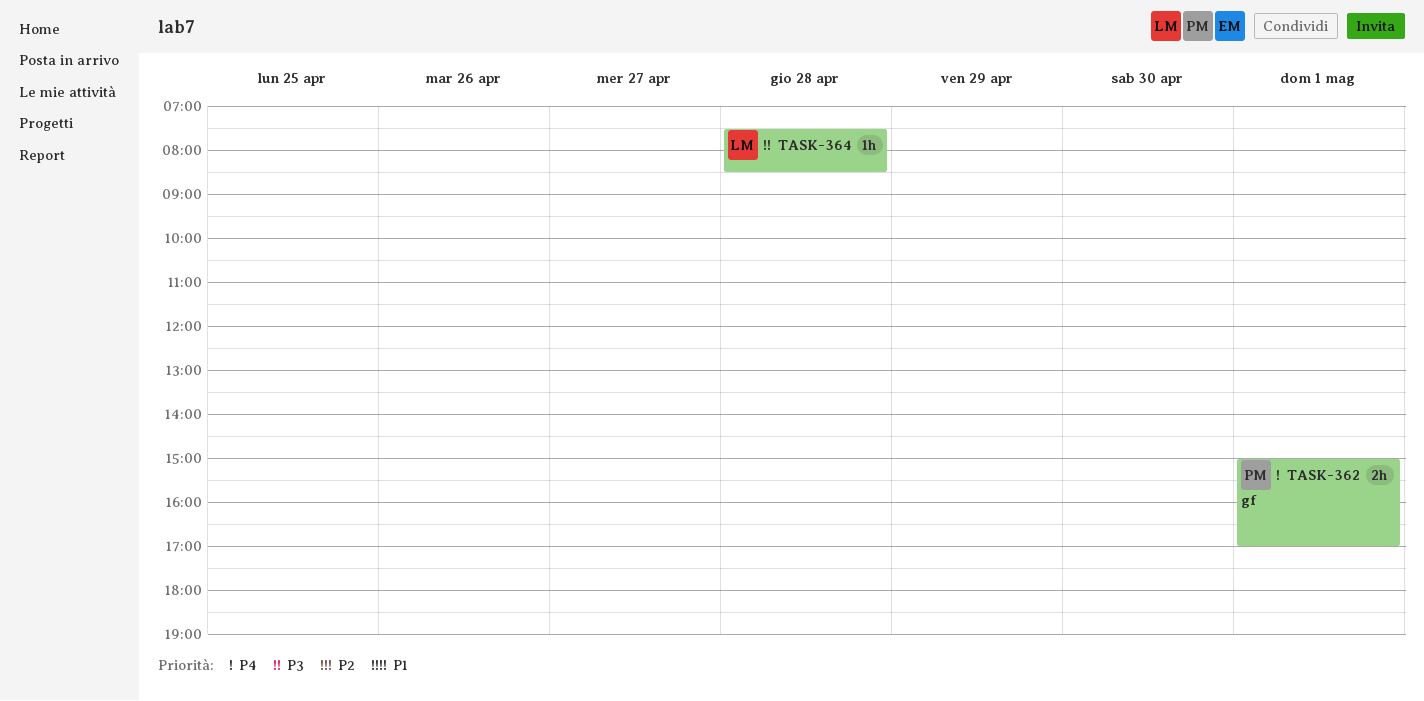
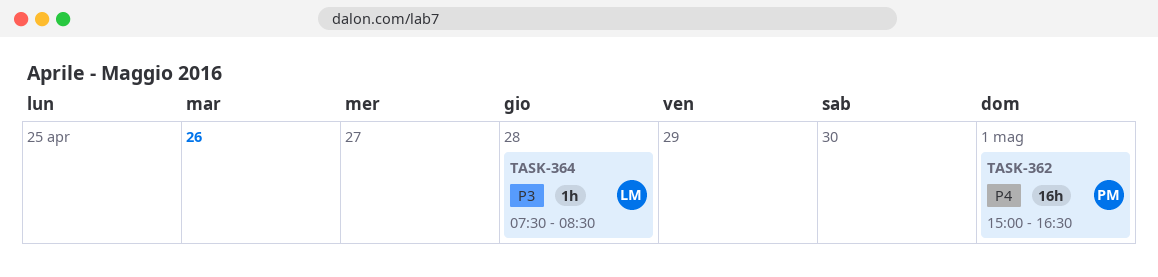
TASK-362, estimate: 2h -> 16h
TASK-362, ends: 17:00 -> 16:30

